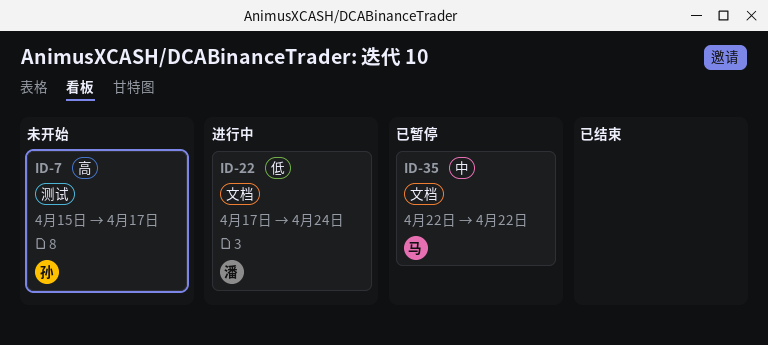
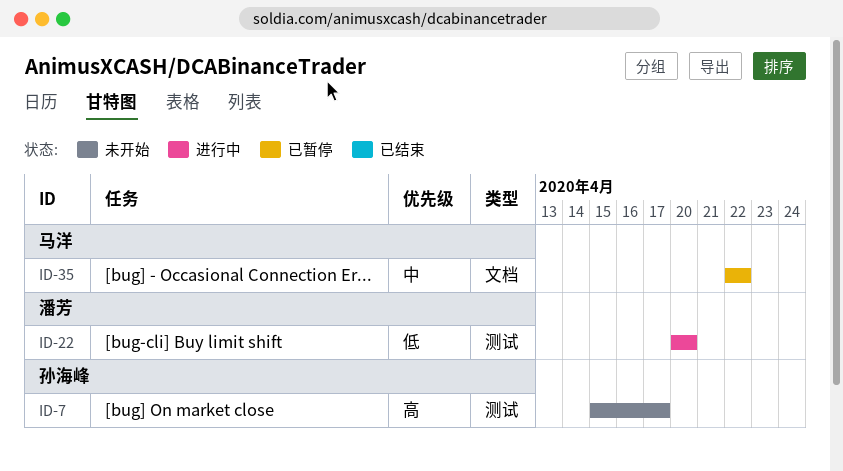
ID-22, label: 文档 -> 测试
ID-22, start: Apr 17 -> Apr 20
ID-22, due: Apr 24 -> Apr 20

